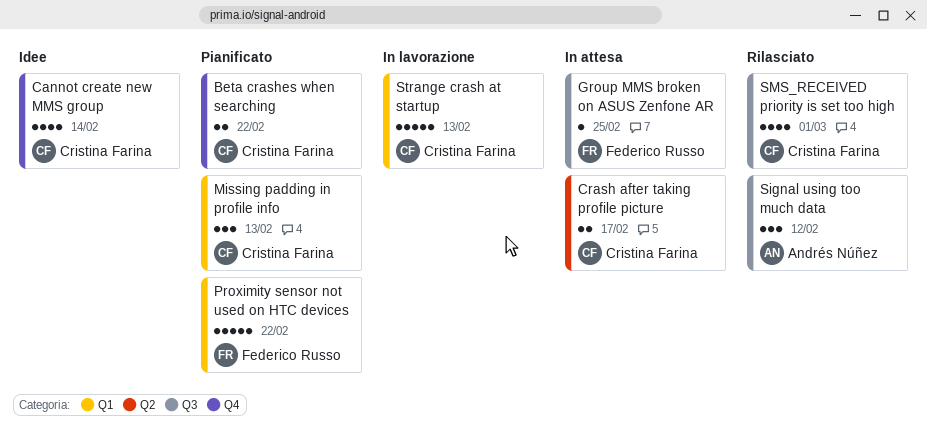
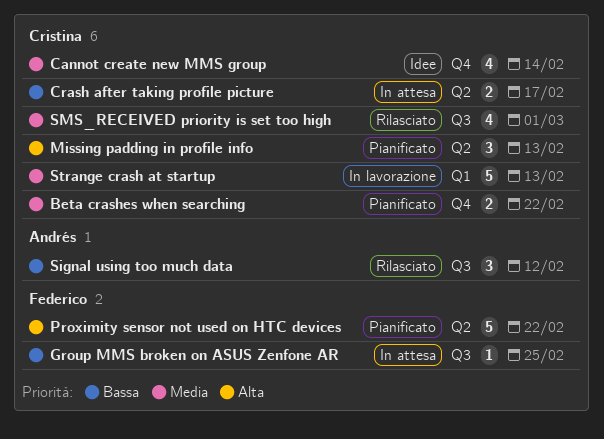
Missing padding in profile info, label: Q1 -> Q2
Proximity sensor not used on HTC devices, label: Q1 -> Q2

